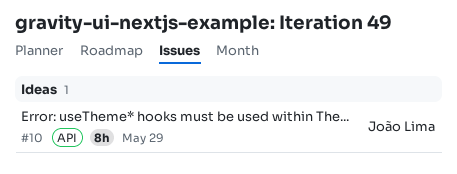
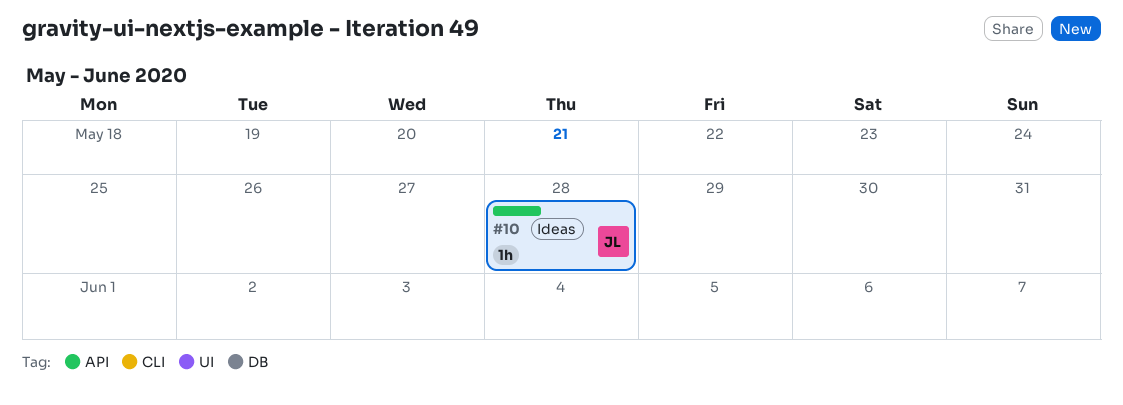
#10, estimate: 8h -> 1h
#10, due: May 29 -> May 28

